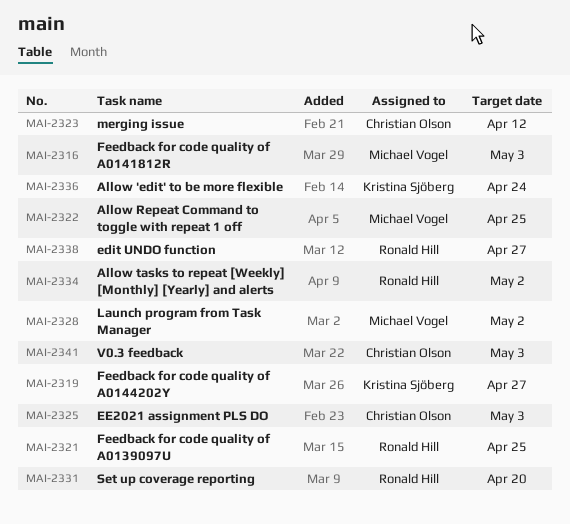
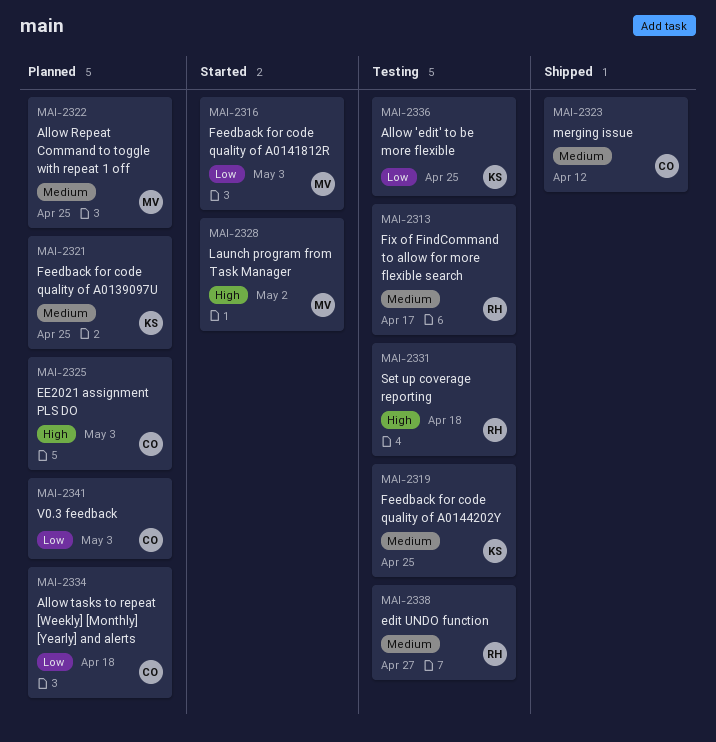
MAI-2313: none -> present
MAI-2319, due: Apr 27 -> Apr 25
MAI-2321, owner: Ronald Hill -> Kristina Sjöberg
MAI-2331, due: Apr 20 -> Apr 18
MAI-2334, owner: Ronald Hill -> Christian Olson
MAI-2334, due: May 2 -> Apr 18
MAI-2336, due: Apr 24 -> Apr 25

